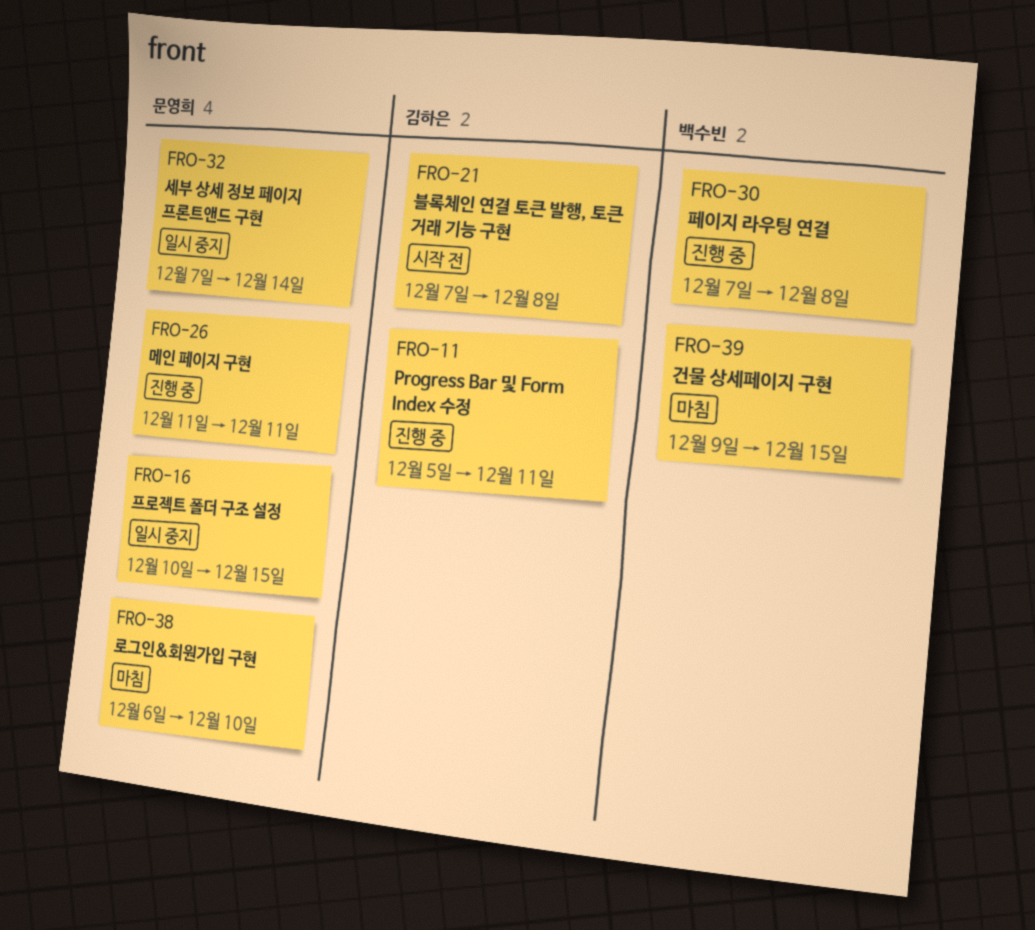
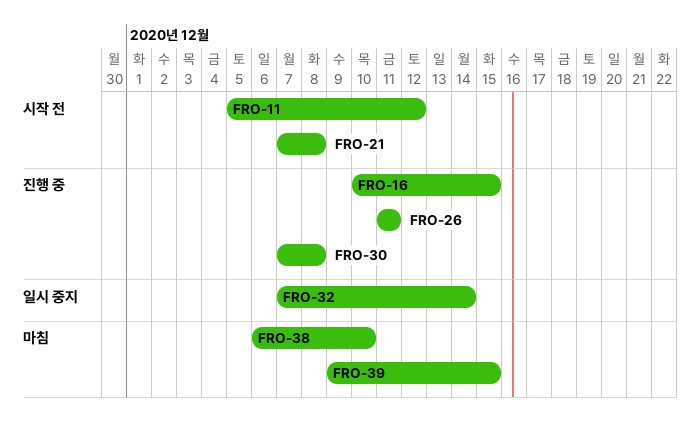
FRO-11, status: 진행 중 -> 시작 전
FRO-11, due: Dec 11 -> Dec 12
FRO-16, status: 일시 중지 -> 진행 중

